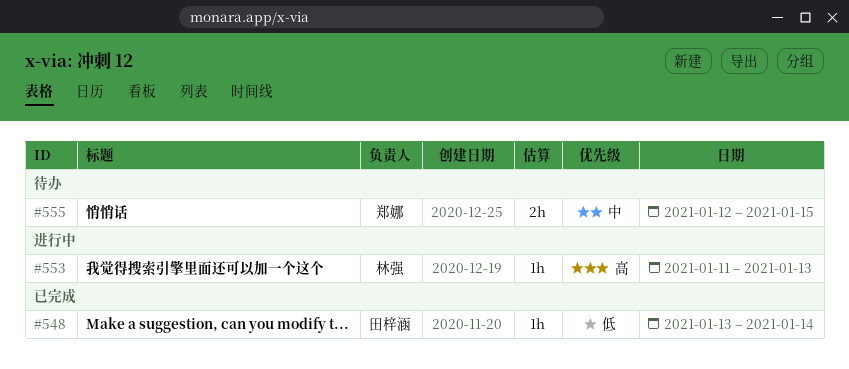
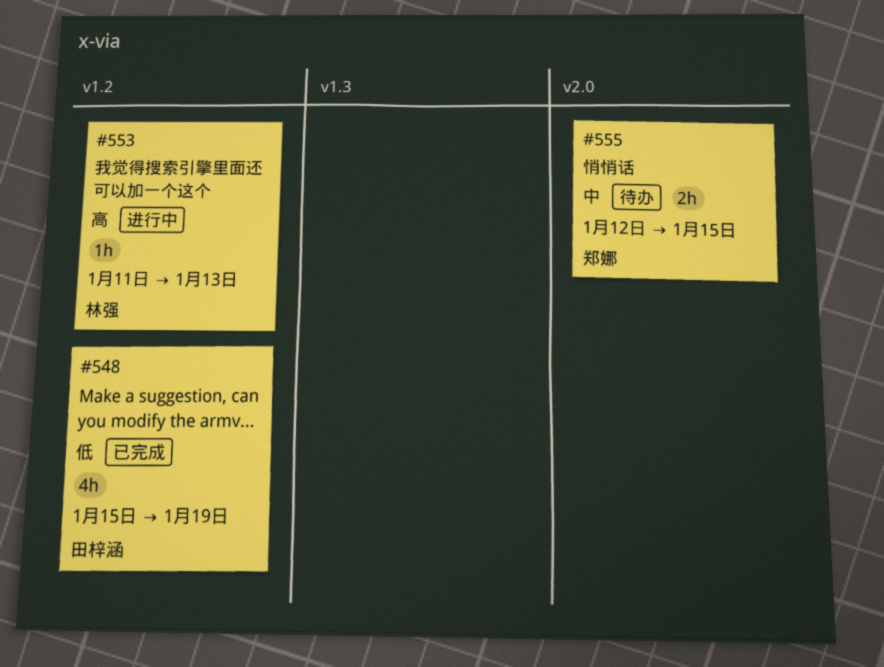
#548, estimate: 1h -> 4h
#548, start: Jan 13 -> Jan 15
#548, due: Jan 14 -> Jan 19

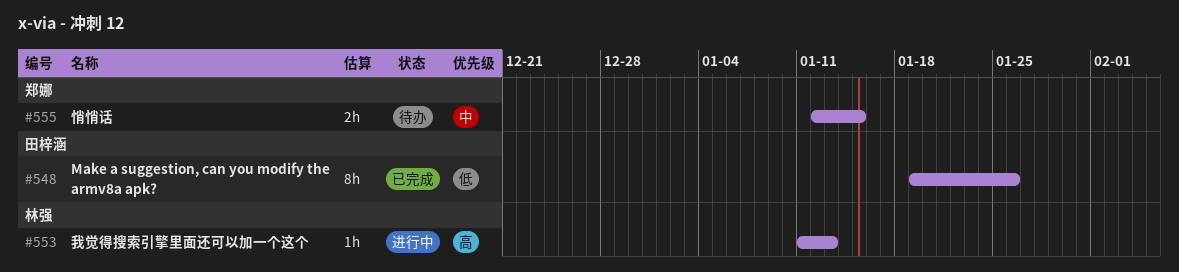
#548, estimate: 4h -> 8h
#548, start: Jan 15 -> Jan 19
#548, due: Jan 19 -> Jan 26

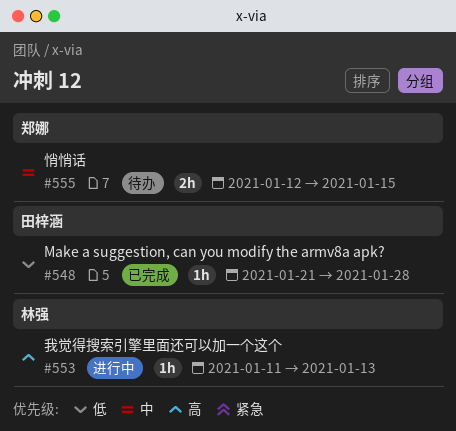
#548, estimate: 8h -> 1h
#548, start: Jan 19 -> Jan 21
#548, due: Jan 26 -> Jan 28

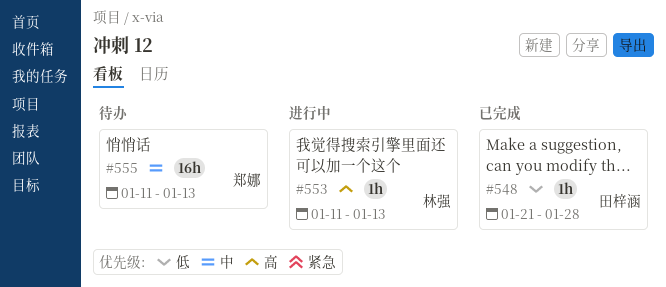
#555, estimate: 2h -> 16h
#555, start: Jan 12 -> Jan 11
#555, due: Jan 15 -> Jan 13

